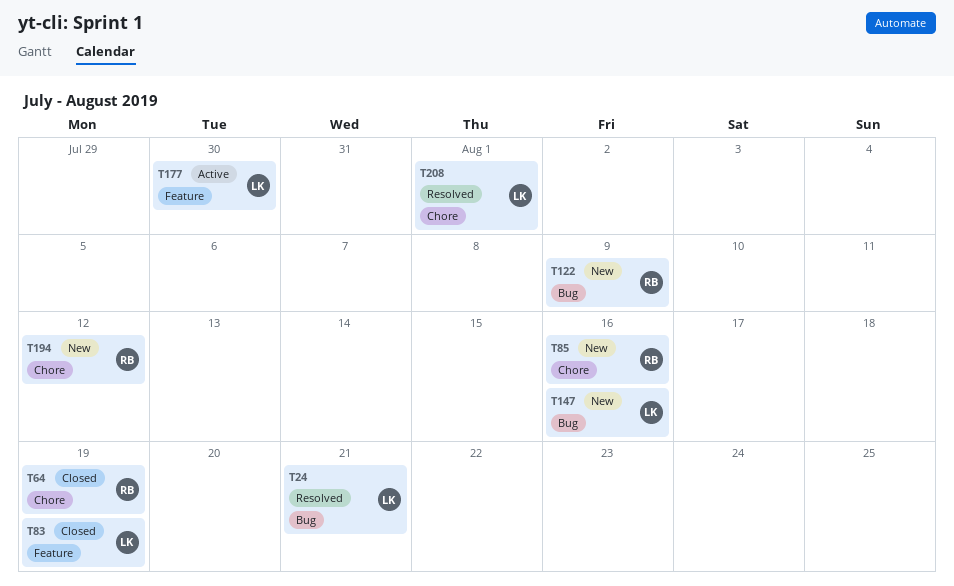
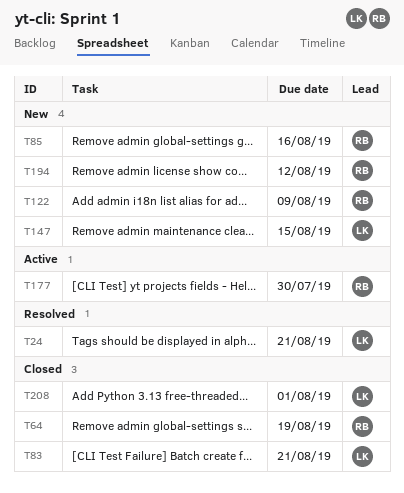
T83, due: Aug 19 -> Aug 21
T147, due: Aug 16 -> Aug 15
T177, owner: LK -> RB
T208, status: Resolved -> Closed

